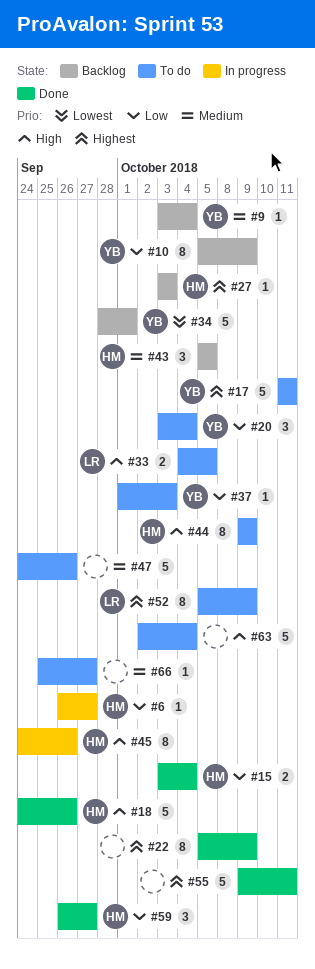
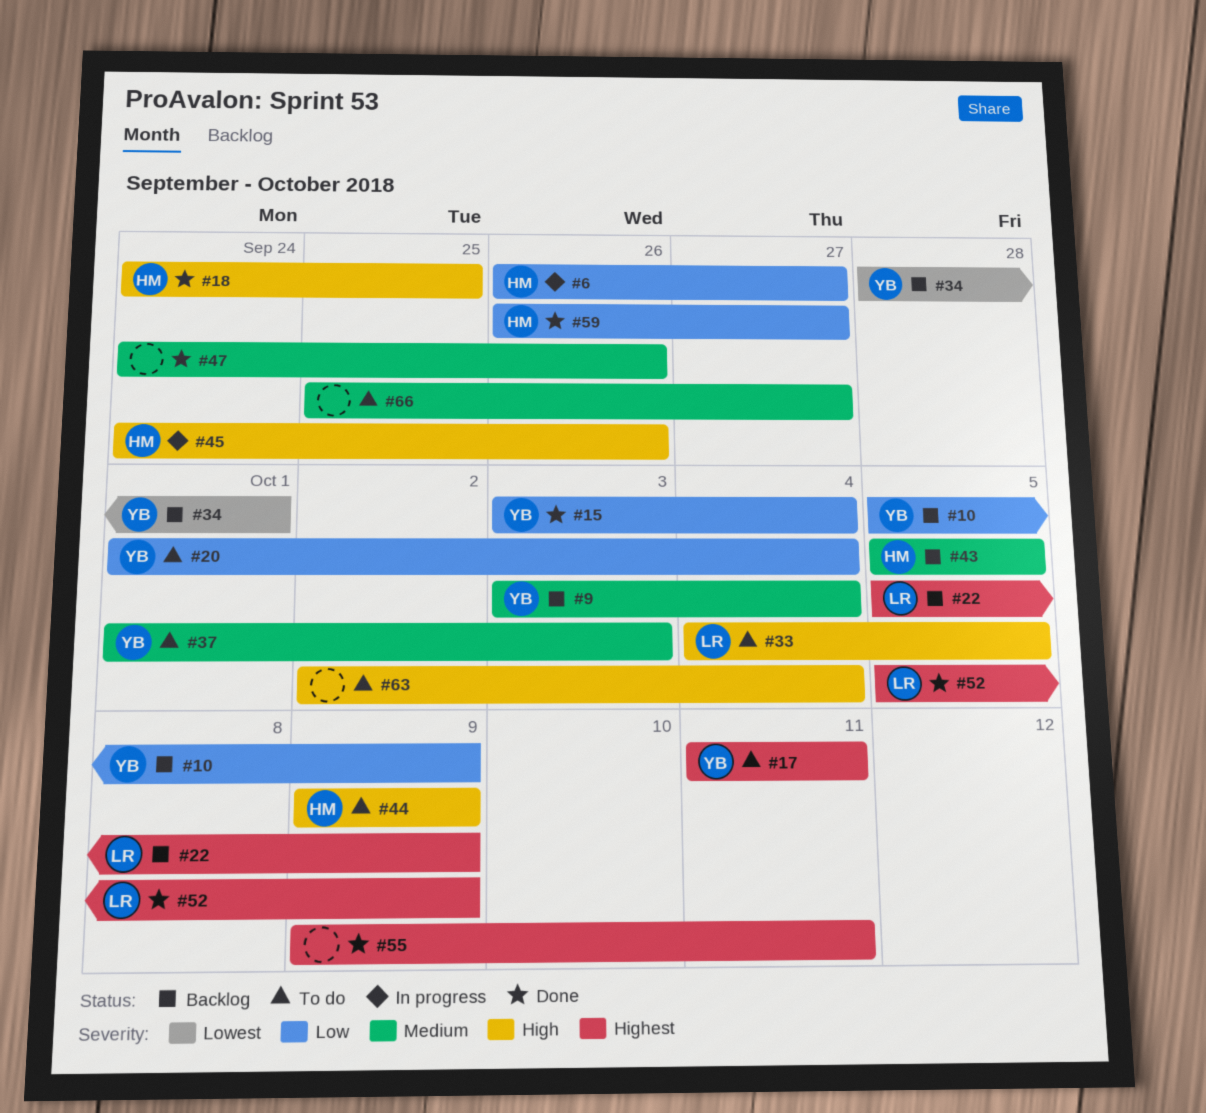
#15, owner: HM -> YB
#18, due: Sep 26 -> Sep 25
#20, start: Oct 3 -> Oct 1
#22, status: Done -> Backlog
#22, owner: none -> LR
#27: present -> none
#37, priority: Low -> Medium
#47, status: To do -> Done
#52, status: To do -> Done

